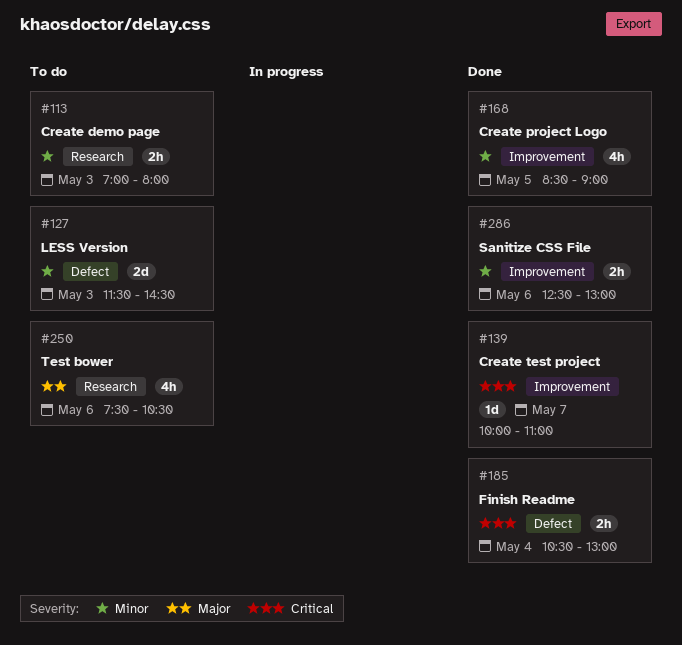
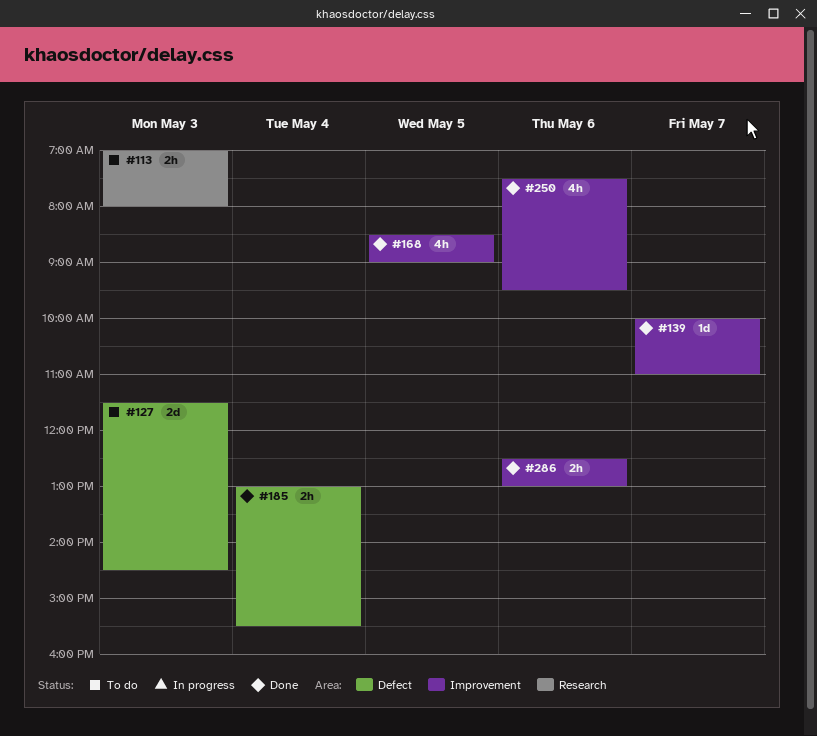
#185, begins: 10:30 -> 13:00
#185, ends: 13:00 -> 15:30
#250, status: To do -> Done
#250, label: Research -> Improvement
#250, ends: 10:30 -> 09:30

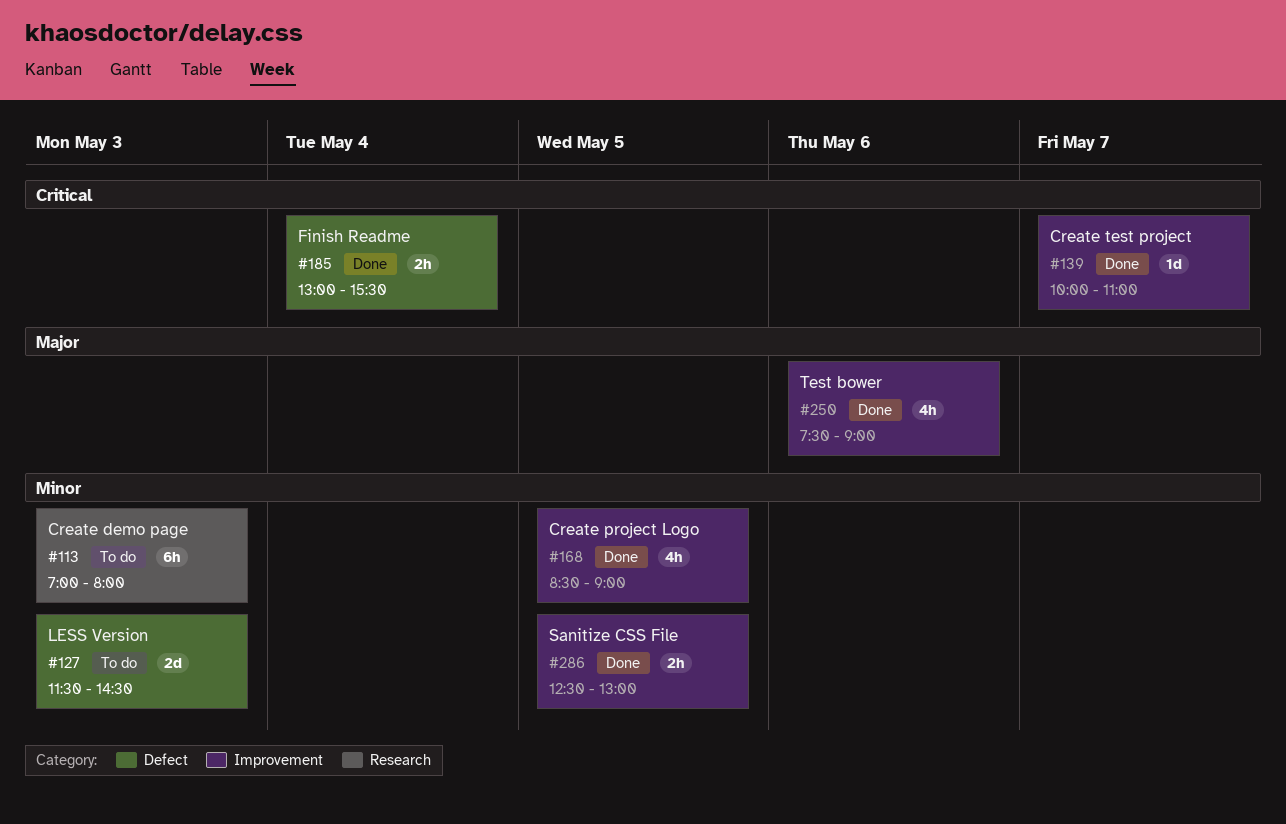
#113, estimate: 2h -> 6h
#250, ends: 09:30 -> 09:00
#286, day: May 6 -> May 5

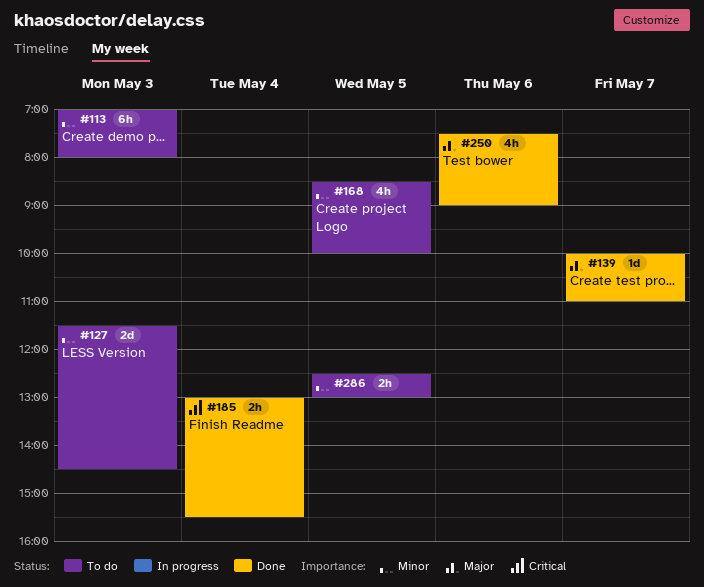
#139, priority: Critical -> Major
#168, status: Done -> To do
#168, ends: 09:00 -> 10:00
#286, status: Done -> To do

